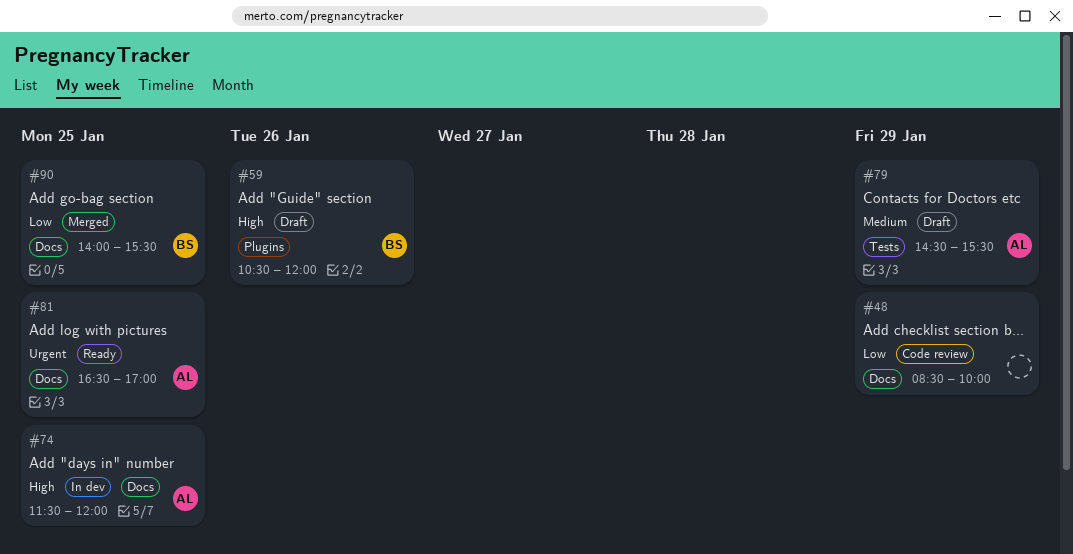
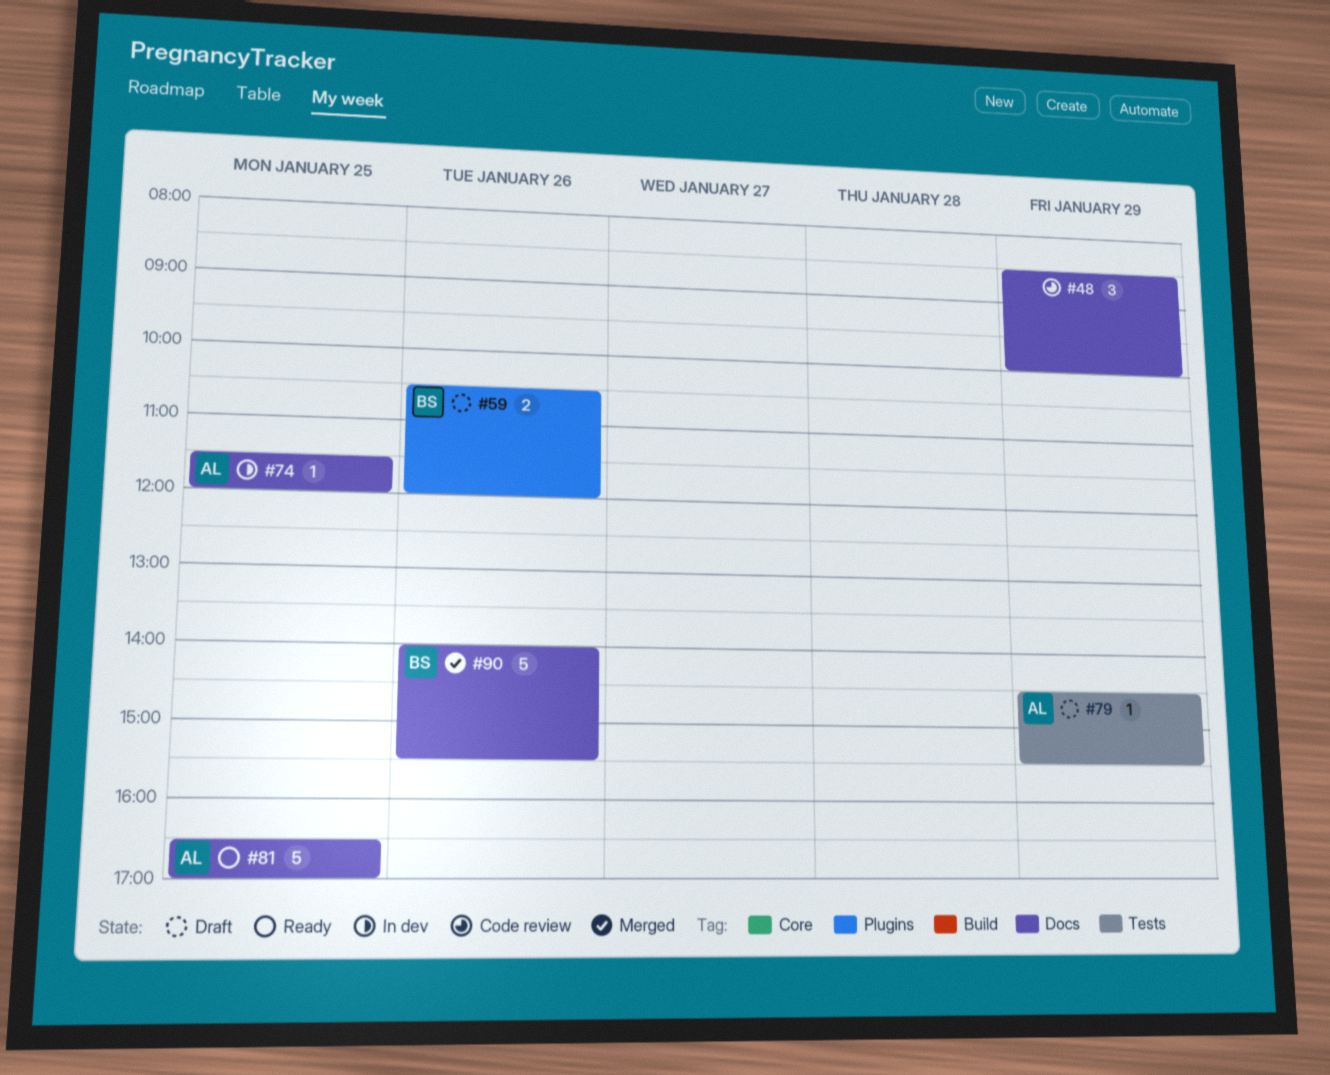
#90, day: Jan 25 -> Jan 26

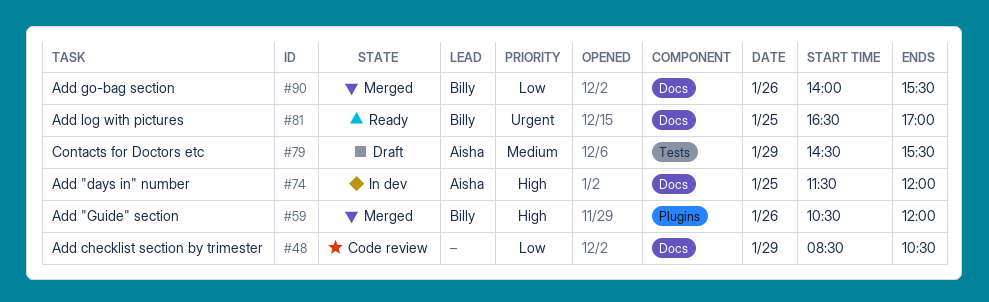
#48, ends: 10:00 -> 10:30
#59, status: Draft -> Merged
#81, owner: Aisha -> Billy

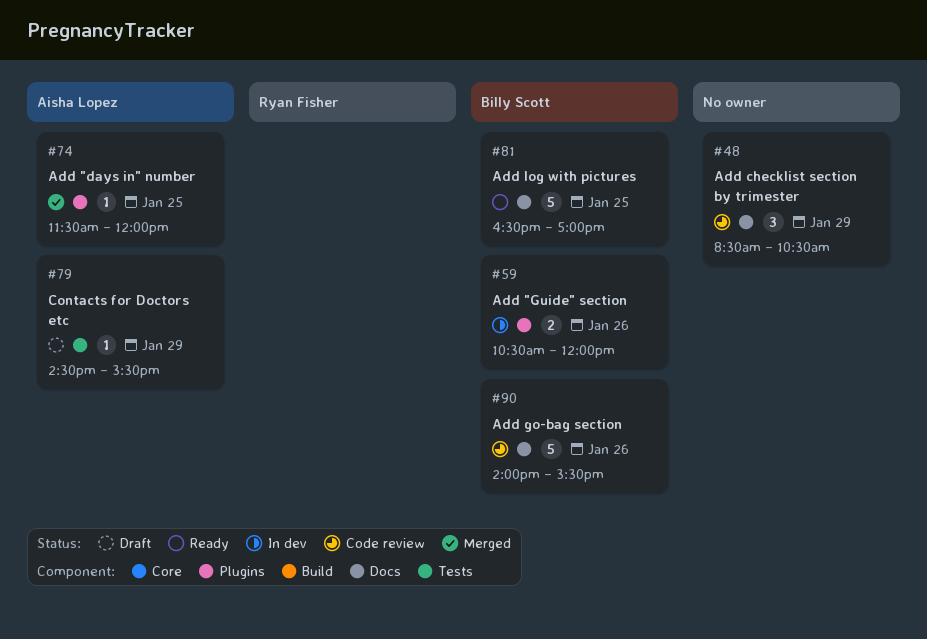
#59, status: Merged -> In dev
#74, status: In dev -> Merged
#74, label: Docs -> Plugins
#90, status: Merged -> Code review

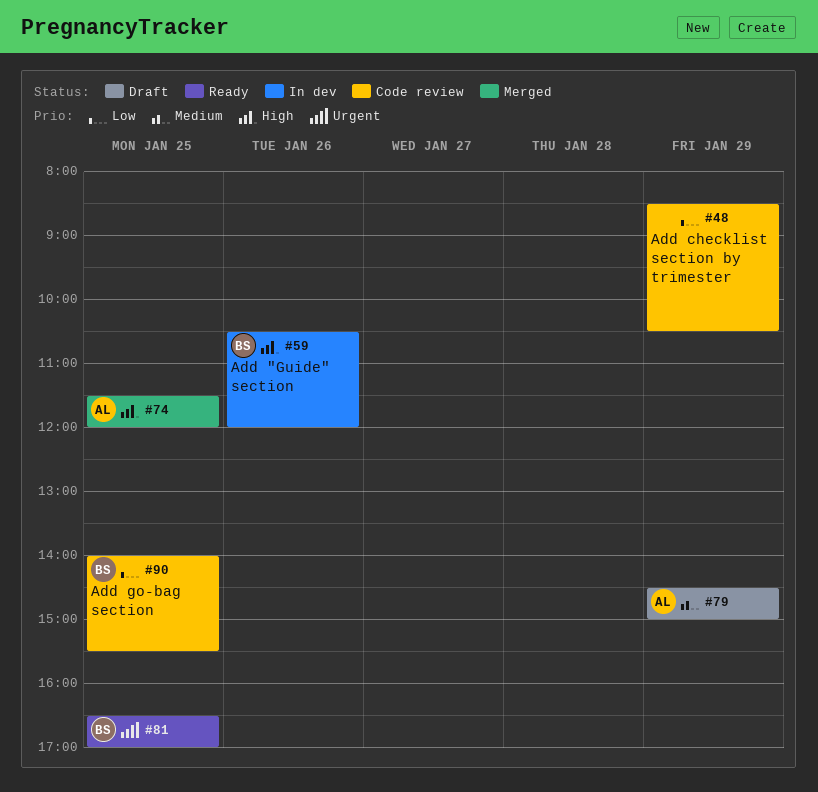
#79, ends: 15:30 -> 15:00
#90, day: Jan 26 -> Jan 25

